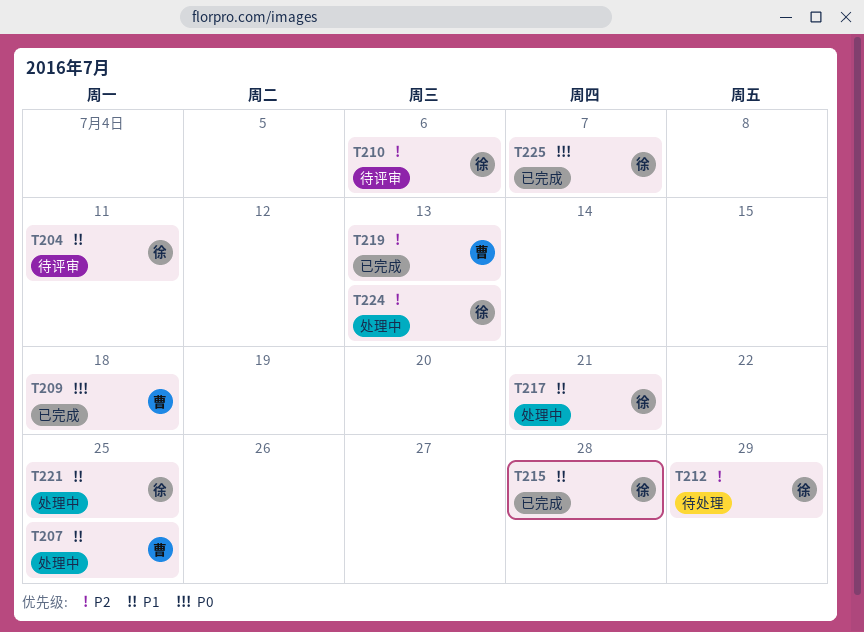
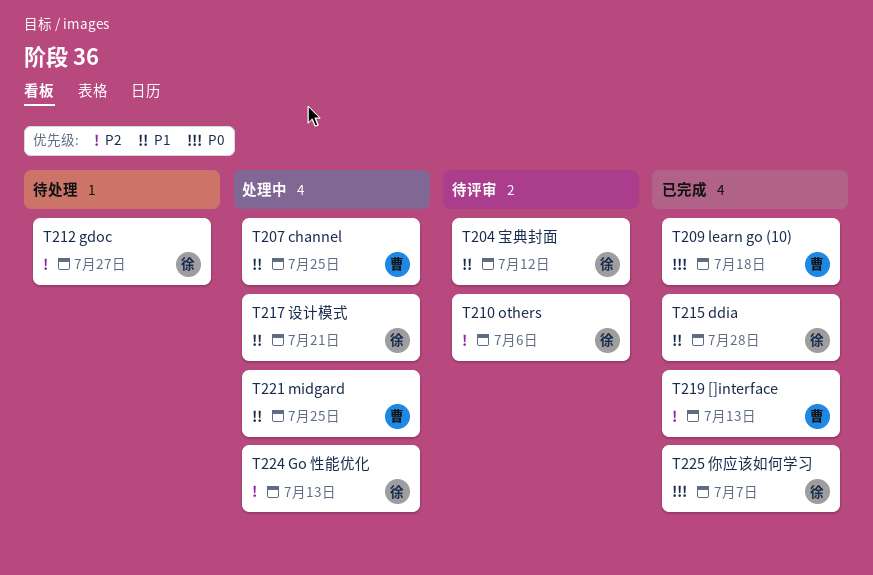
T204, due: Jul 11 -> Jul 12
T212, due: Jul 29 -> Jul 27
T221, owner: 徐 -> 曹

